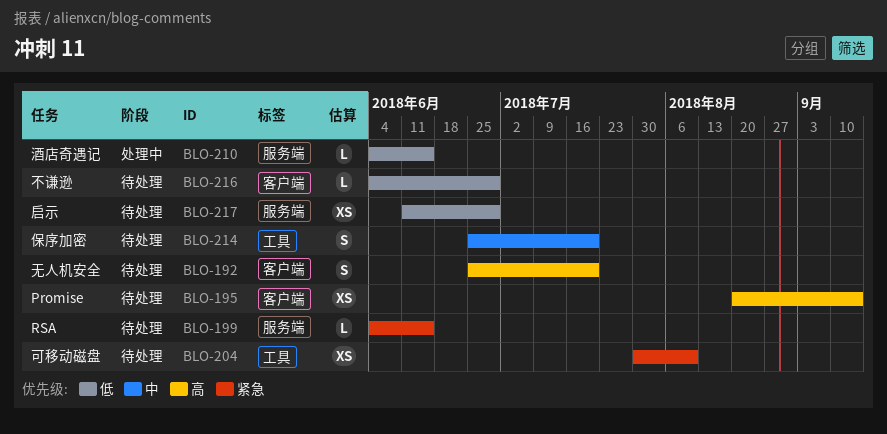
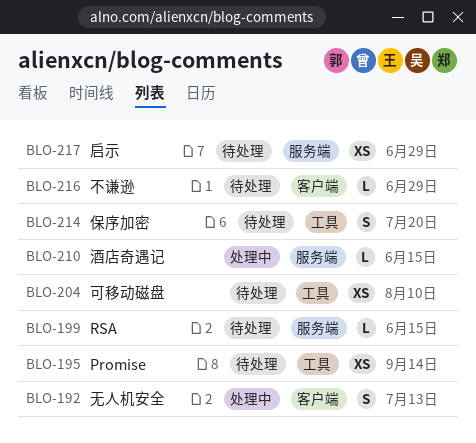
BLO-192, status: 待处理 -> 处理中
BLO-192, due: Jul 20 -> Jul 13
BLO-195, label: 客户端 -> 工具

